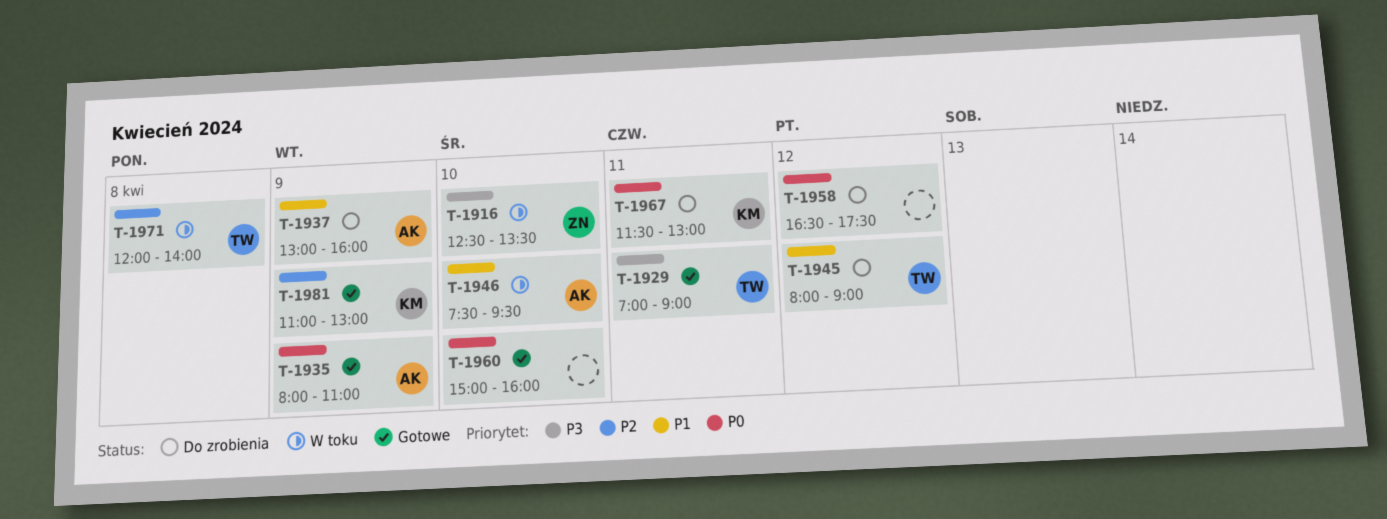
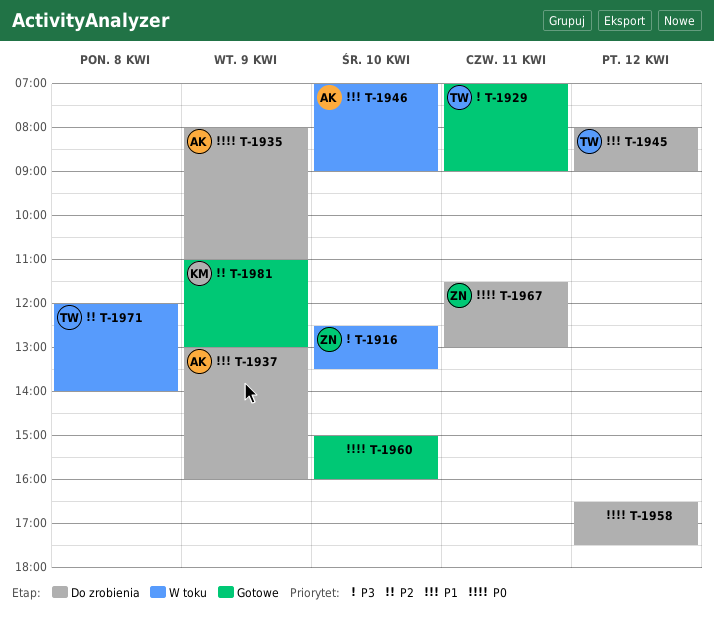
T-1935, status: Gotowe -> Do zrobienia
T-1946, begins: 07:30 -> 07:00
T-1946, ends: 09:30 -> 09:00
T-1967, owner: KM -> ZN

